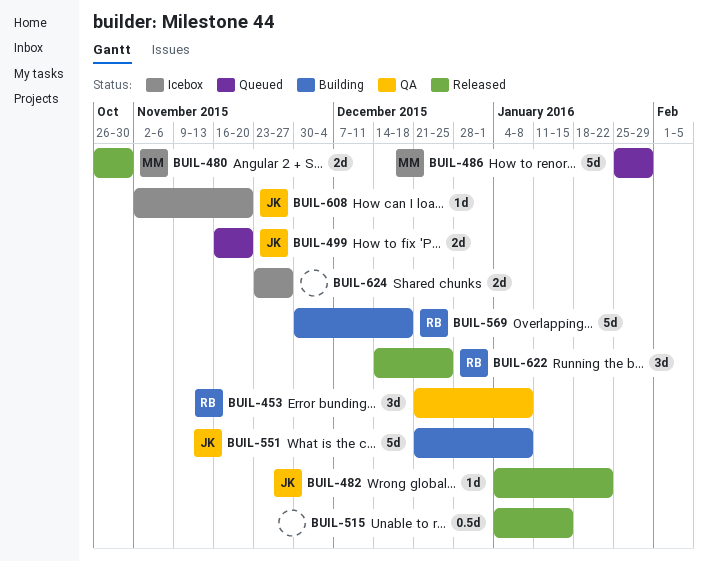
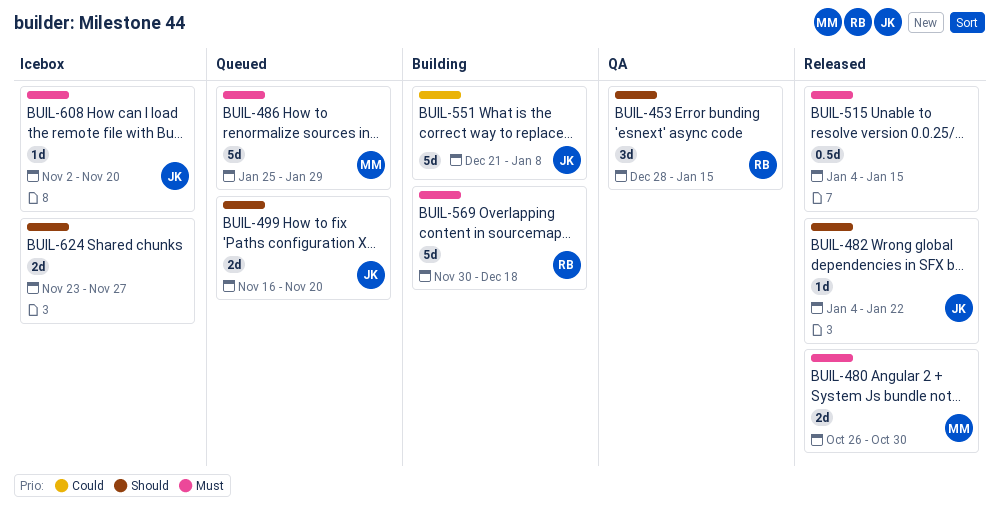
BUIL-453, start: Dec 21 -> Dec 28
BUIL-453, due: Jan 8 -> Jan 15
BUIL-622: present -> none

